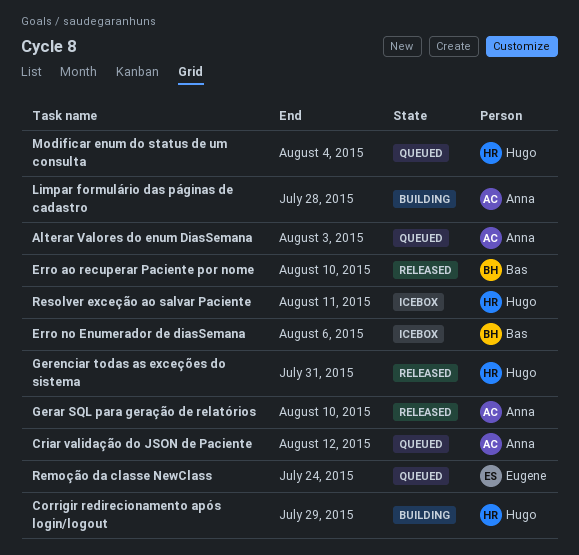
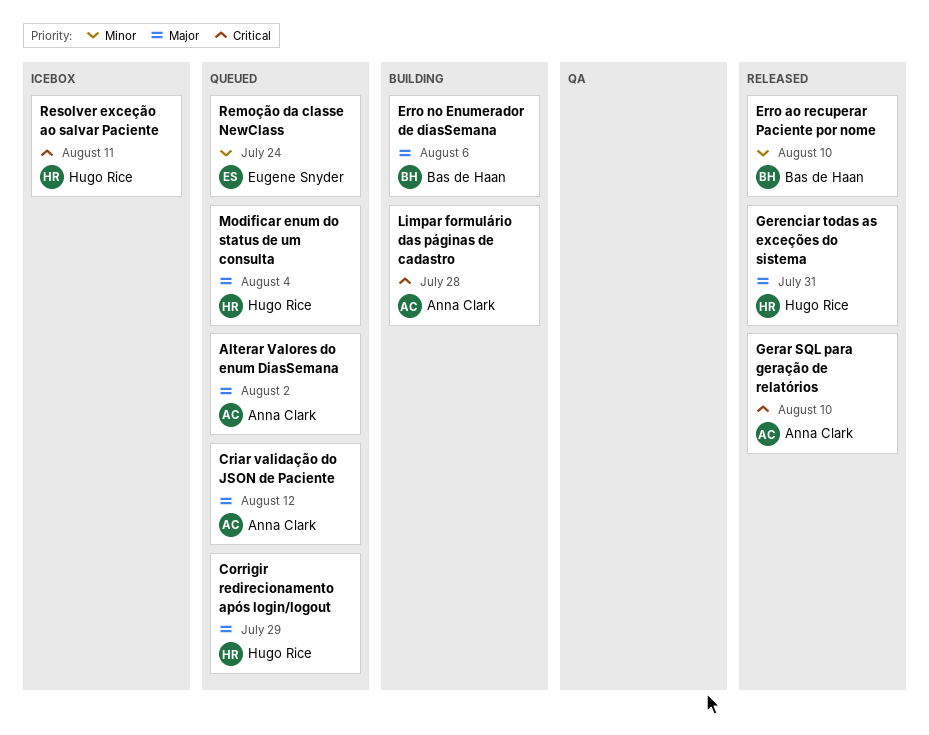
Alterar Valores do enum DiasSemana, due: Aug 3 -> Aug 2
Corrigir redirecionamento após login/logout, status: Building -> Queued
Erro no Enumerador de diasSemana, status: Icebox -> Building

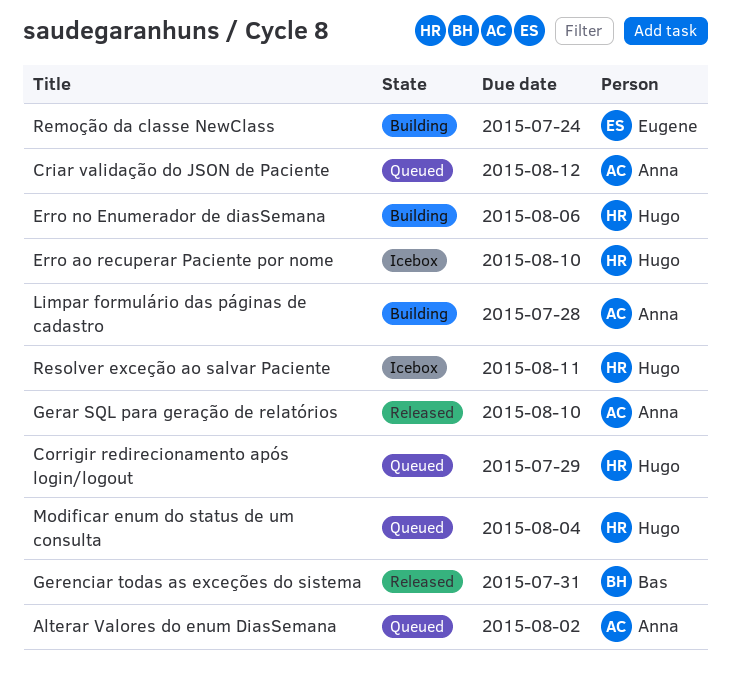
Erro ao recuperar Paciente por nome, status: Released -> Icebox
Erro ao recuperar Paciente por nome, owner: Bas de Haan -> Hugo Rice
Erro no Enumerador de diasSemana, owner: Bas de Haan -> Hugo Rice
Gerenciar todas as exceções do sistema, owner: Hugo Rice -> Bas de Haan
Remoção da classe NewClass, status: Queued -> Building

